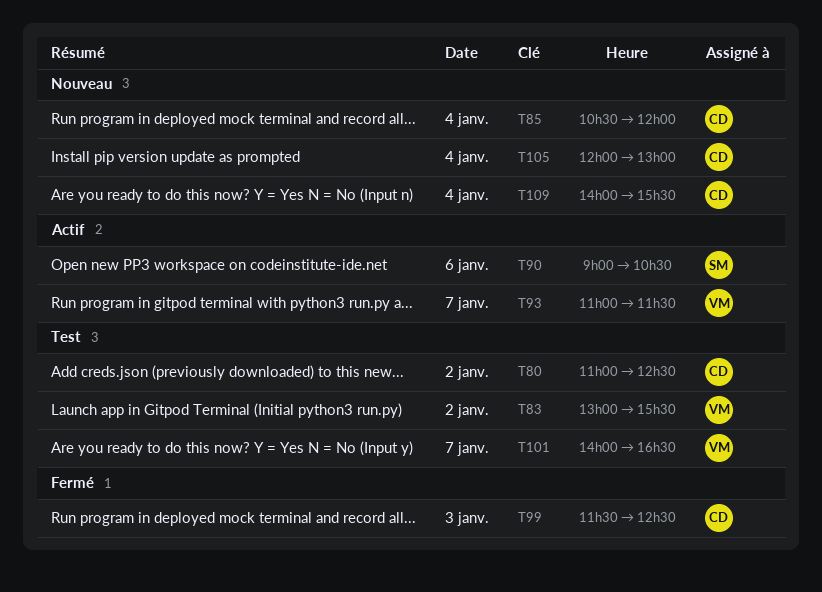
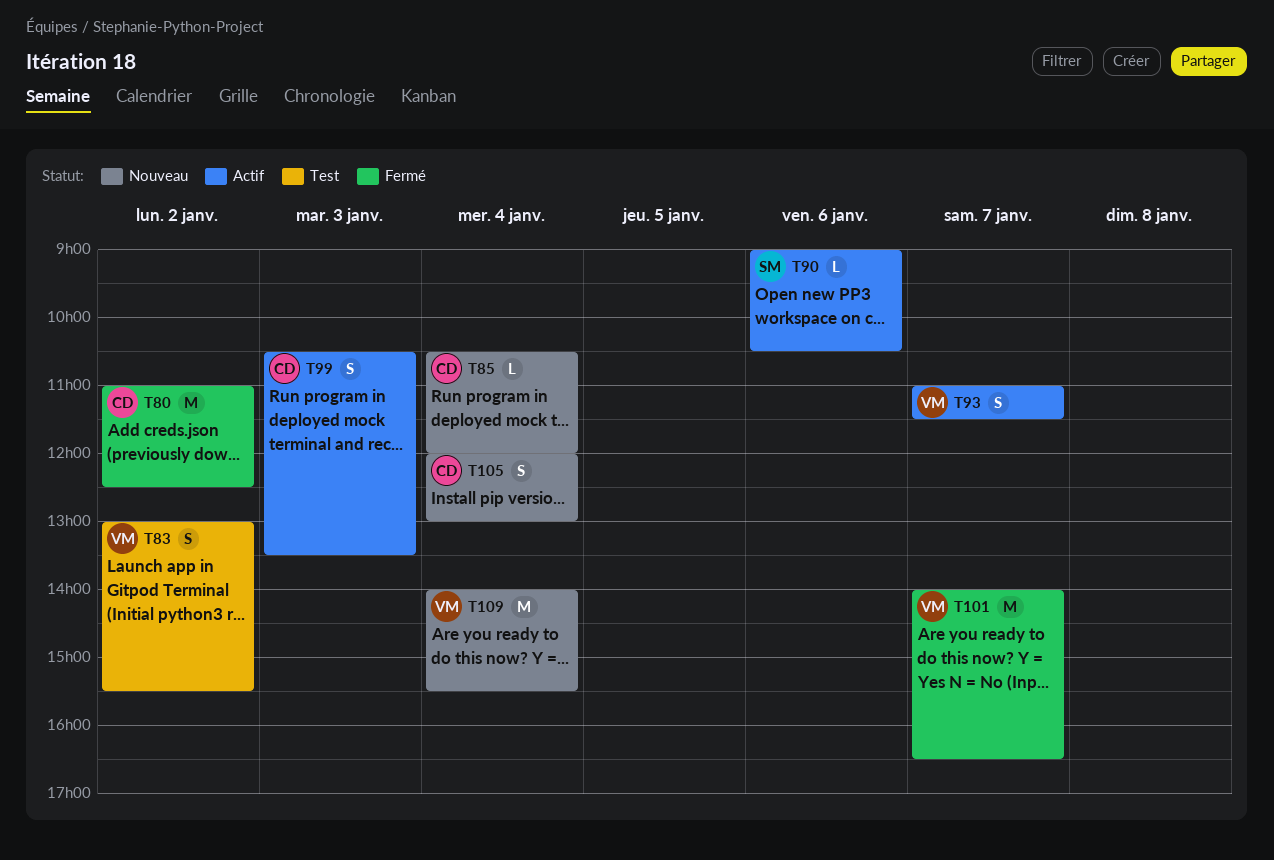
T80, status: Test -> Fermé
T99, status: Fermé -> Actif
T99, begins: 11:30 -> 10:30
T99, ends: 12:30 -> 13:30
T101, status: Test -> Fermé
T109, owner: CD -> VM

